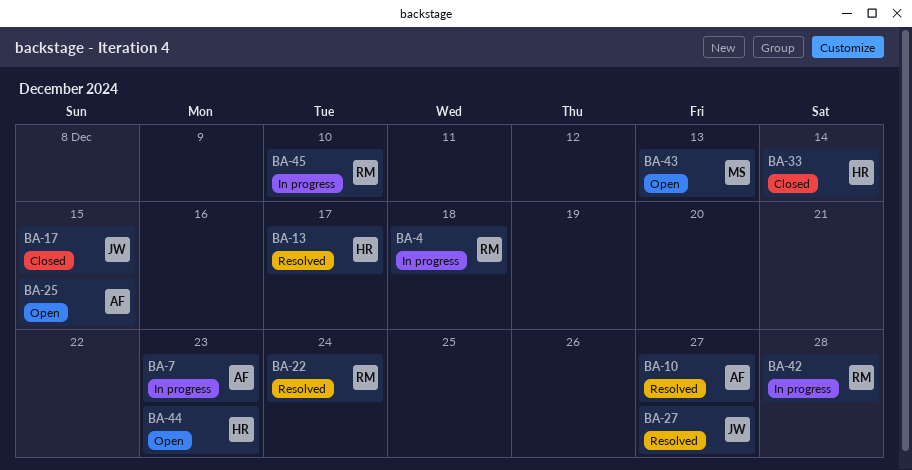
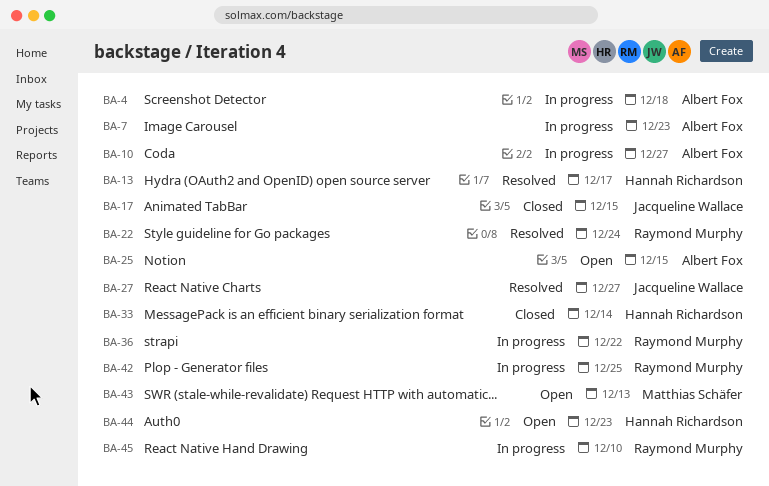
BA-4, owner: Raymond Murphy -> Albert Fox
BA-10, status: Resolved -> In progress
BA-36: none -> present
BA-42, due: Dec 28 -> Dec 25

